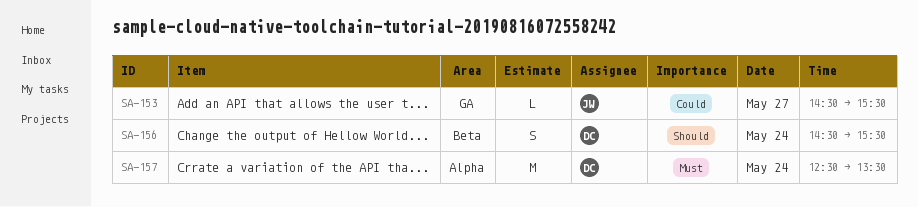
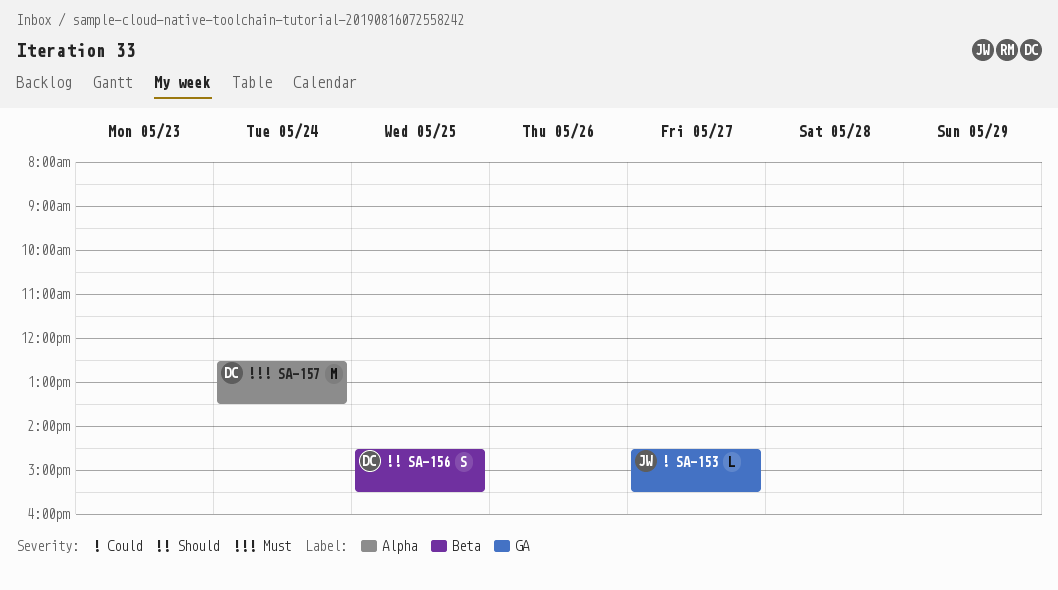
SA-156, day: May 24 -> May 25

